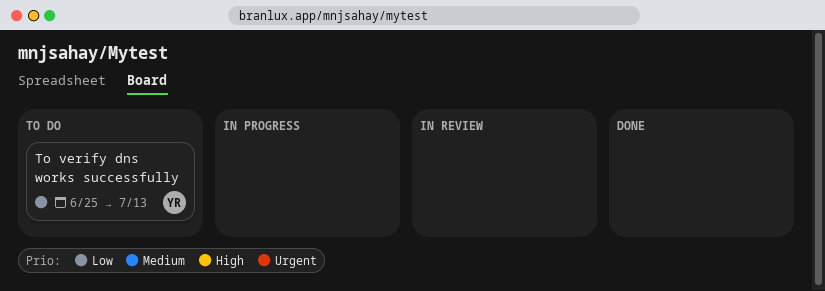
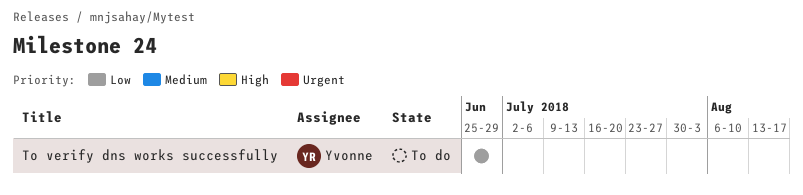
To verify dns works successfully, due: Jul 13 -> Jun 29

